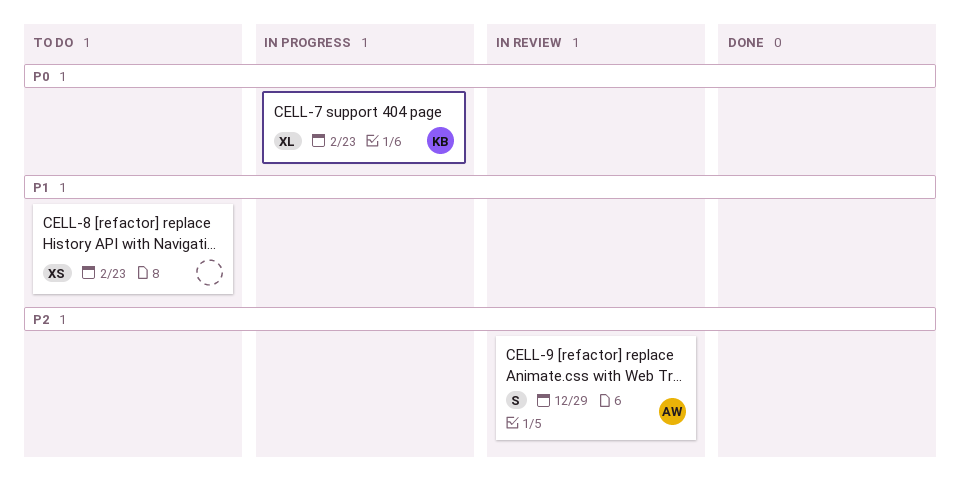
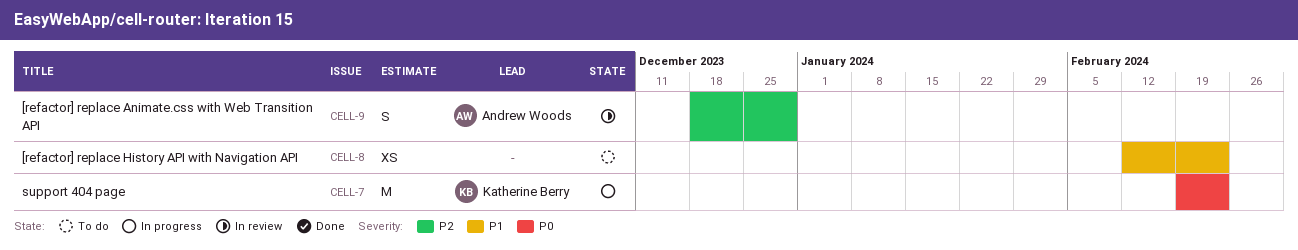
CELL-7, estimate: XL -> M

